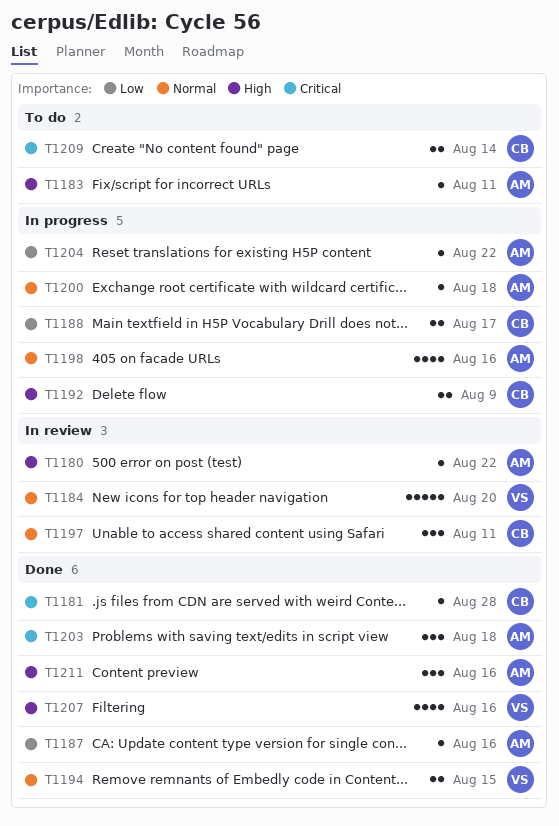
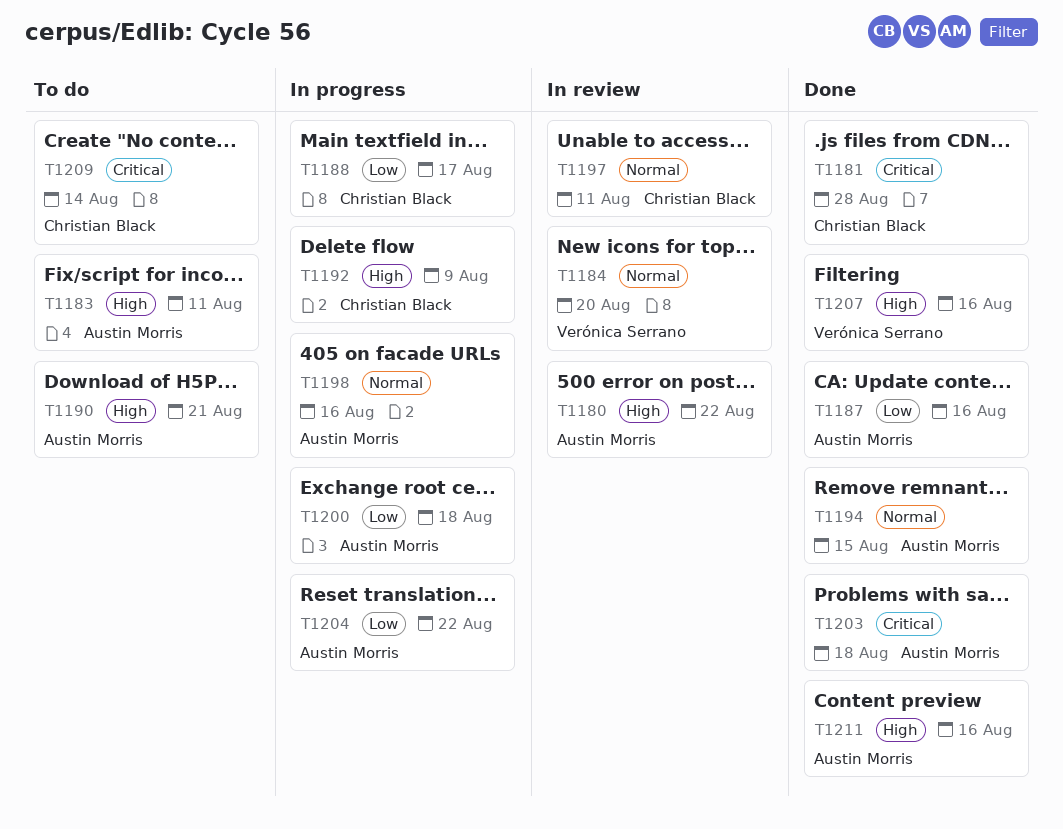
T1190: none -> present
T1194, owner: Verónica Serrano -> Austin Morris
T1200, priority: Normal -> Low

